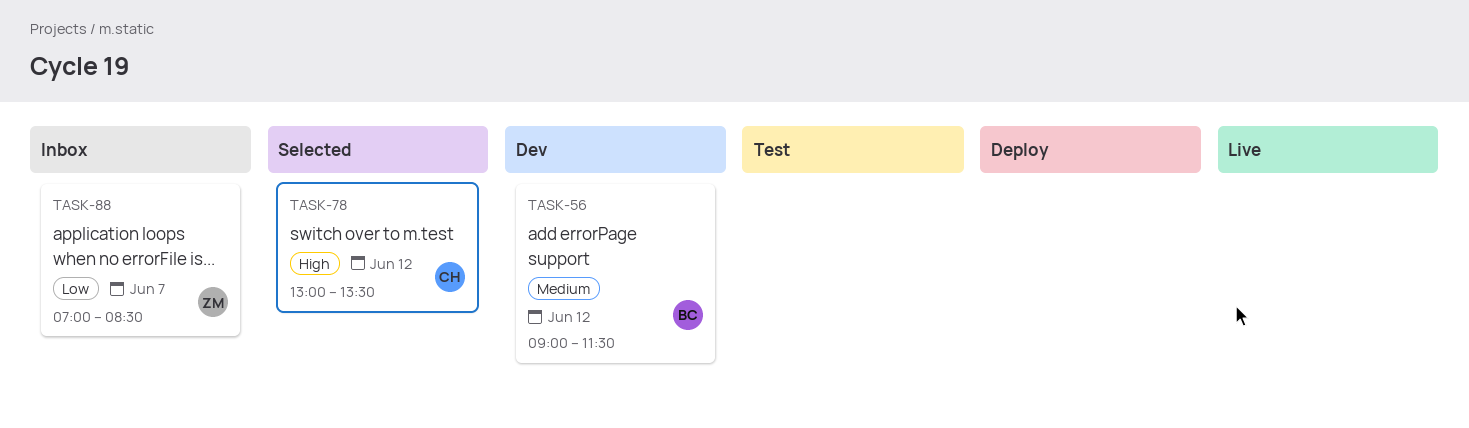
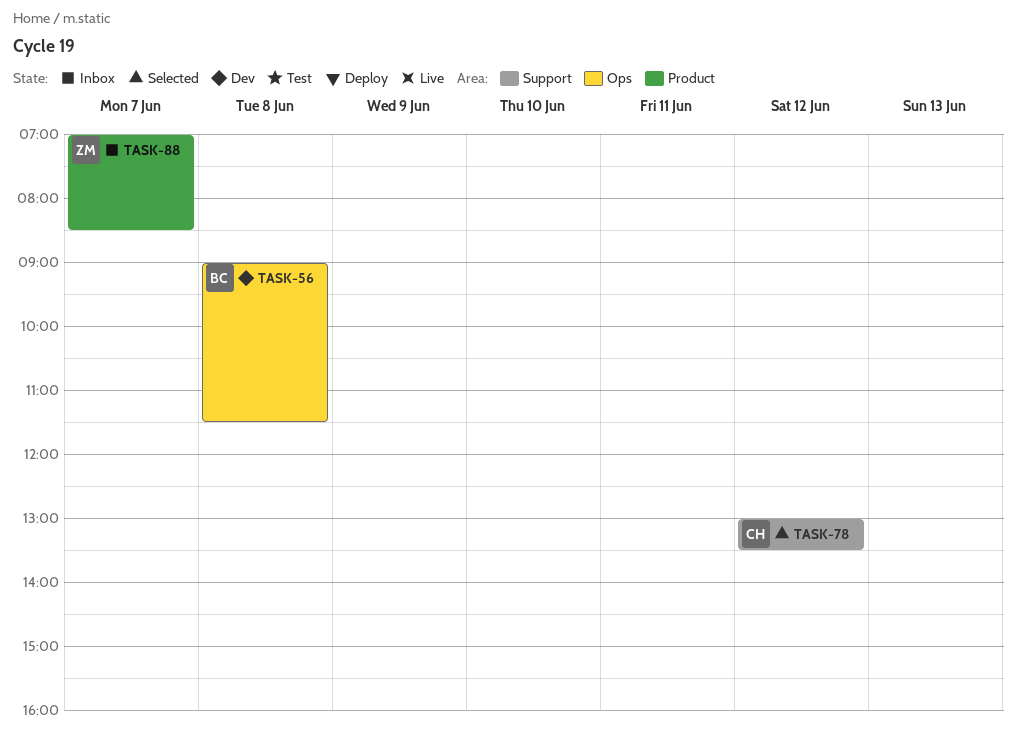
TASK-56, day: Jun 12 -> Jun 8

